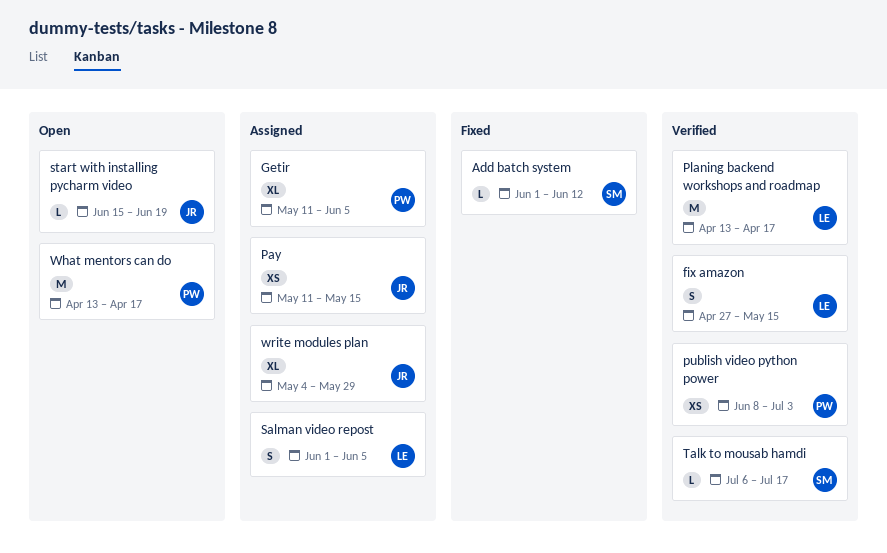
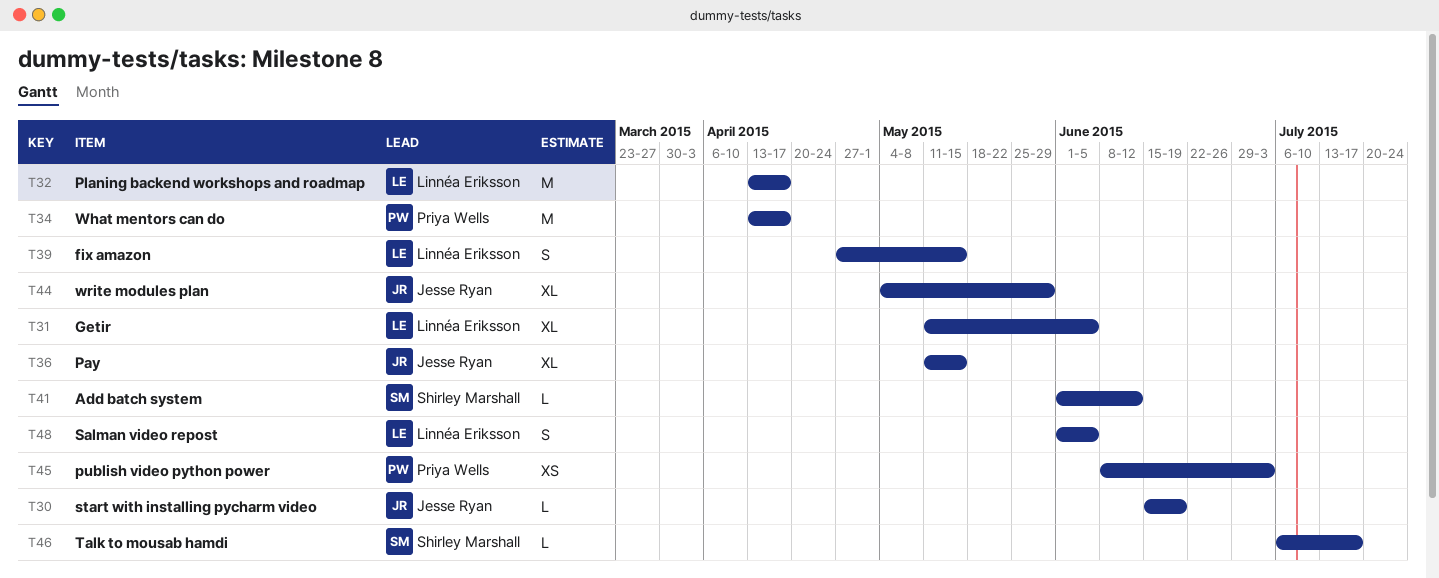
Getir, owner: Priya Wells -> Linnéa Eriksson
Pay, estimate: XS -> XL

